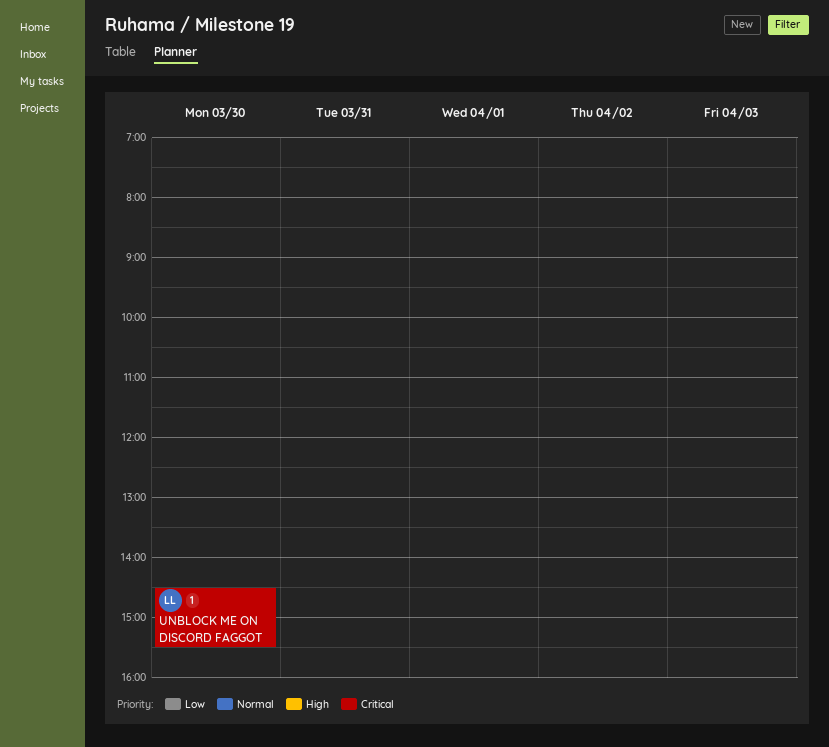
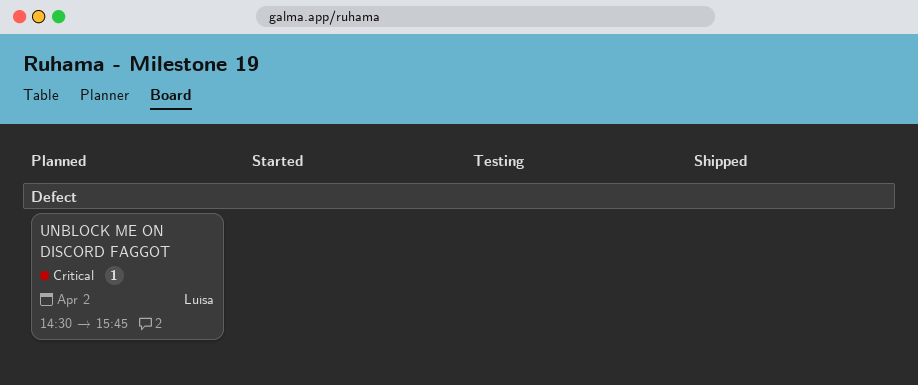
UNBLOCK ME ON DISCORD FAGGOT, day: Mar 30 -> Apr 2
UNBLOCK ME ON DISCORD FAGGOT, ends: 15:30 -> 15:45

